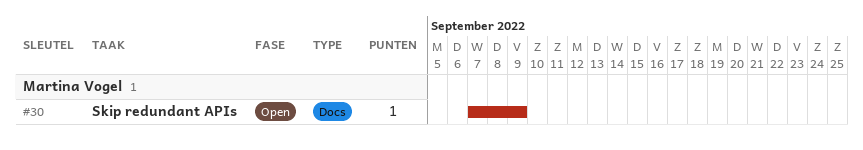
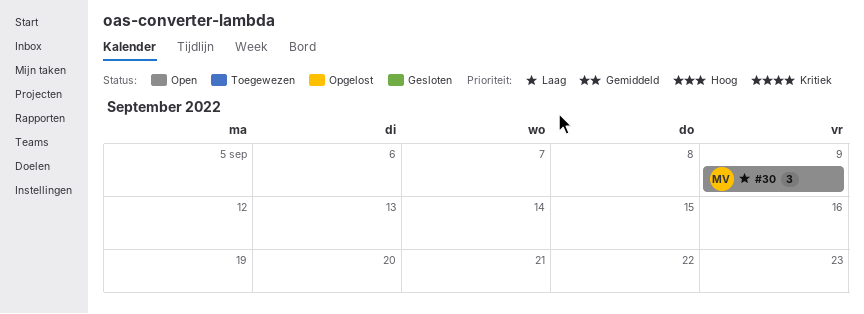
#30, estimate: 1 -> 3
#30, start: Sep 7 -> Sep 9

